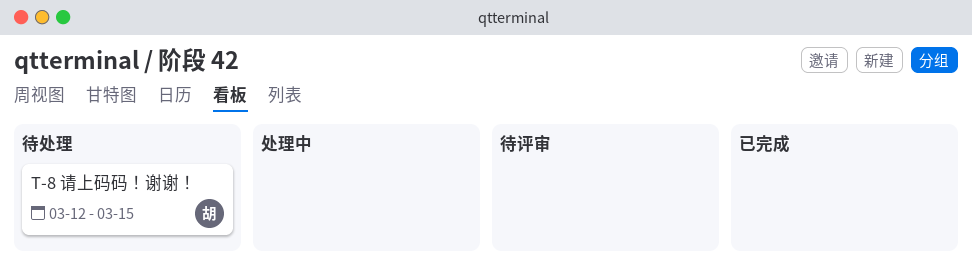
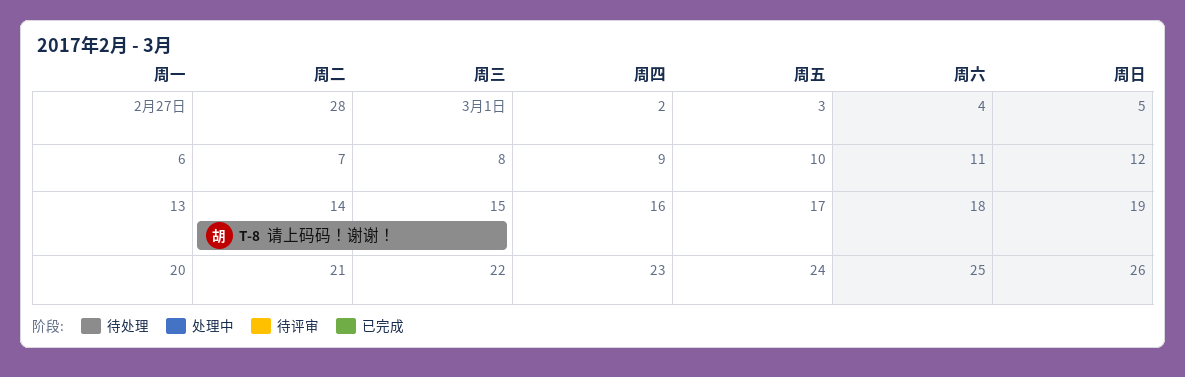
T-8, start: Mar 12 -> Mar 14

